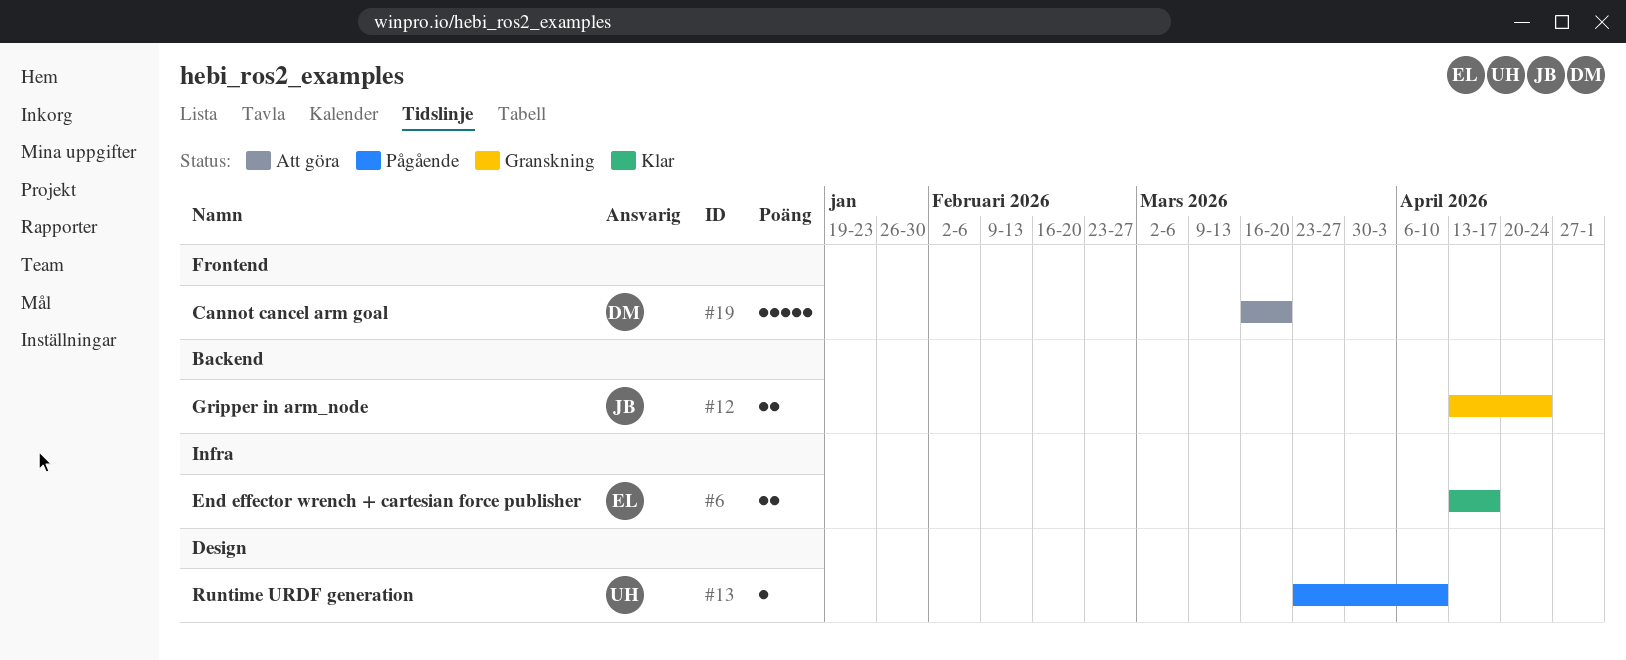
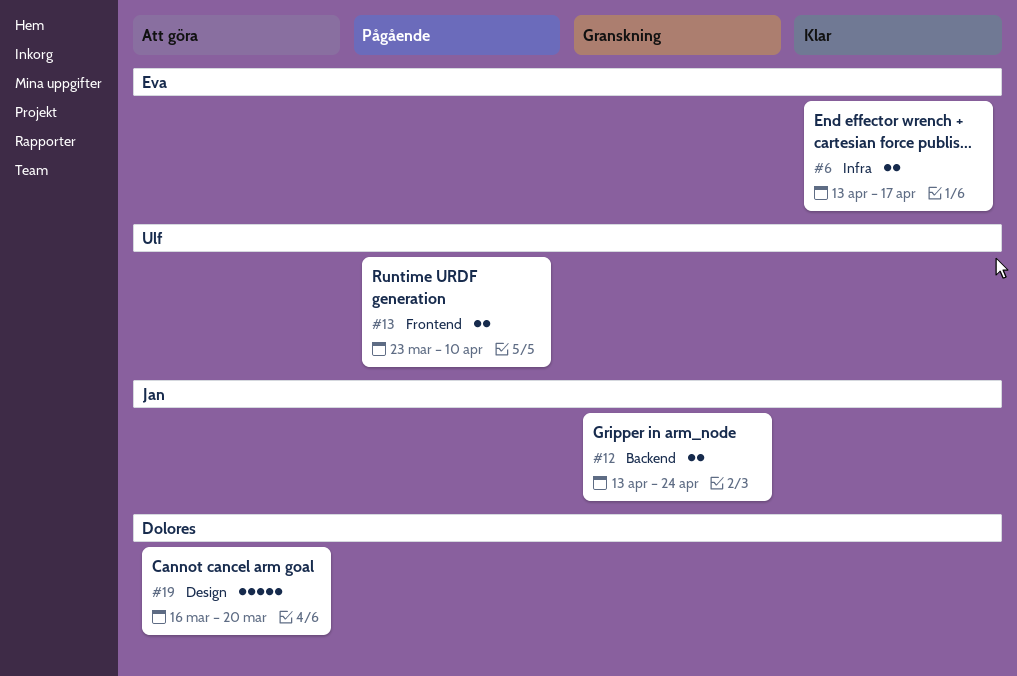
#13, label: Design -> Frontend
#13, estimate: 1 -> 2
#19, label: Frontend -> Design

